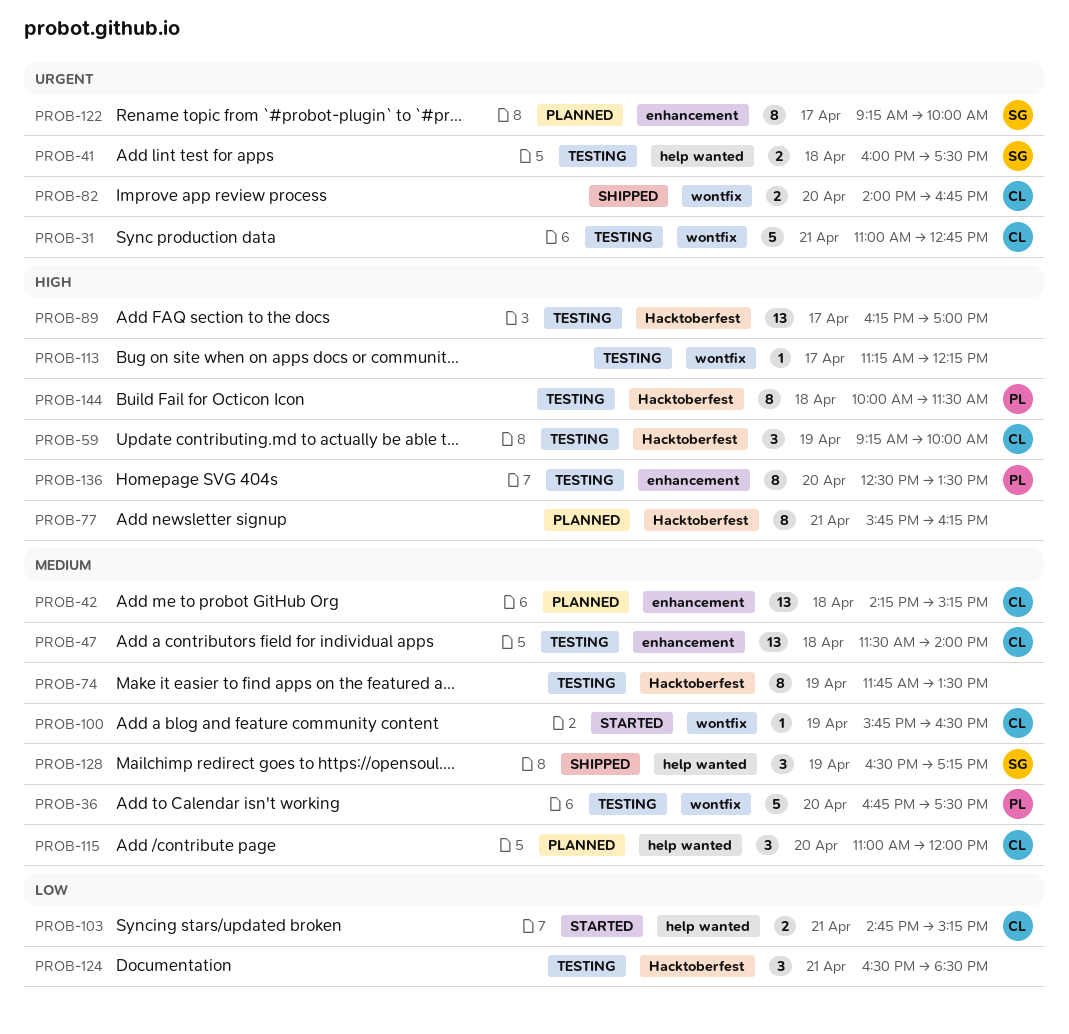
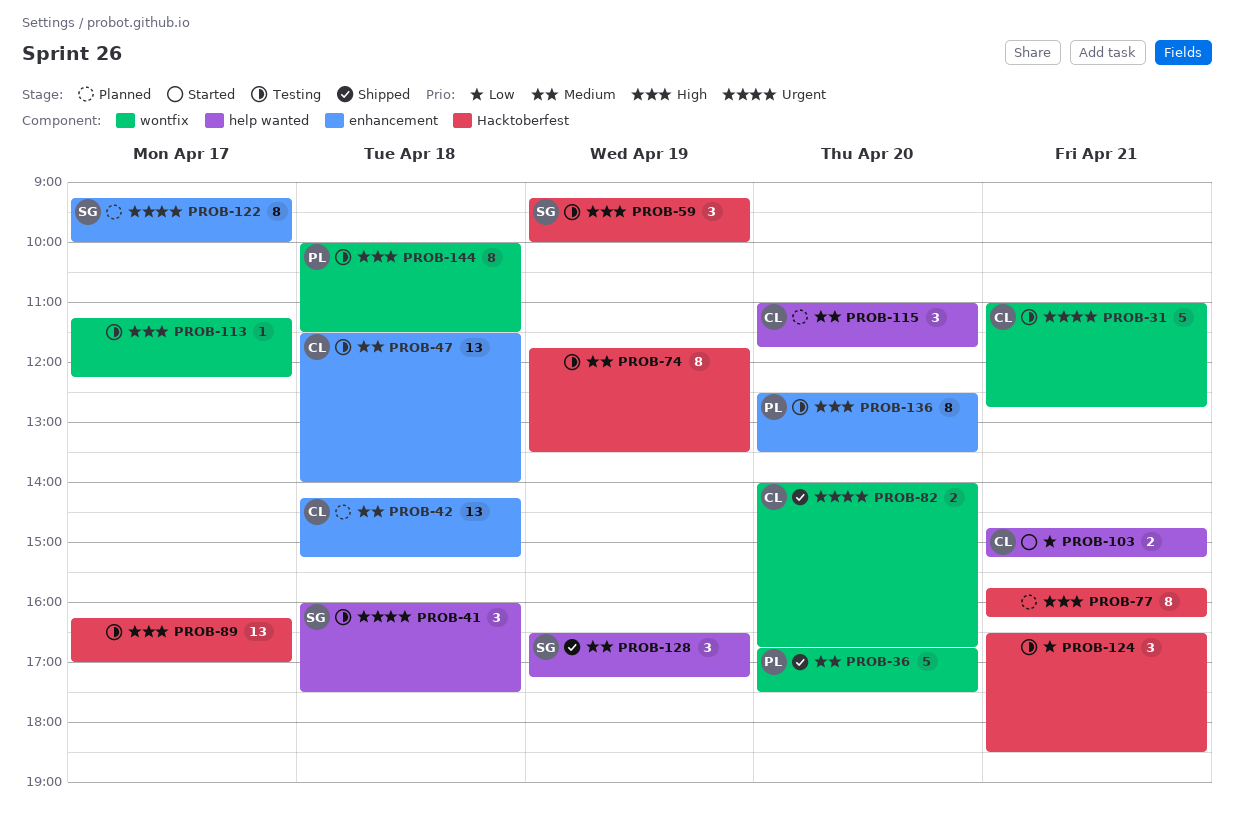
PROB-36, status: Testing -> Shipped
PROB-41, estimate: 2 -> 3
PROB-59, owner: CL -> SG
PROB-100: present -> none
PROB-115, ends: 12:00 -> 11:45
PROB-144, label: Hacktoberfest -> wontfix

